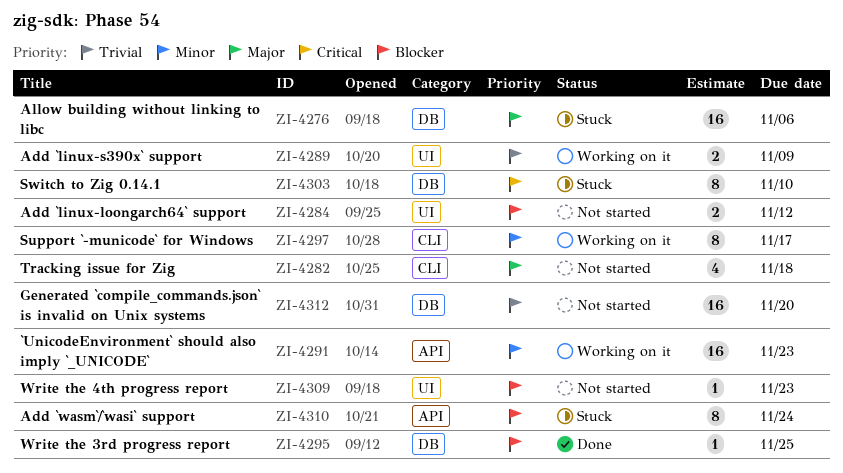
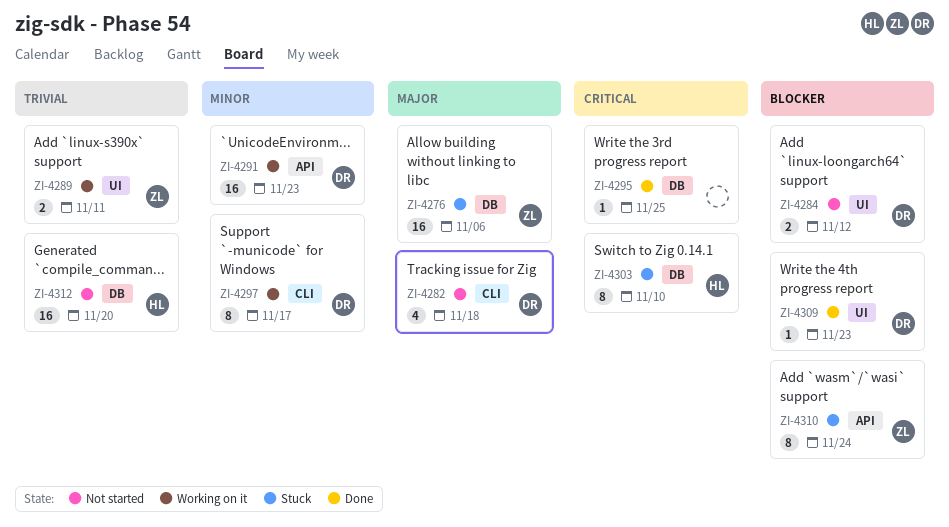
ZI-4289, due: Nov 9 -> Nov 11
ZI-4295, priority: Blocker -> Critical
ZI-4309, status: Not started -> Done

